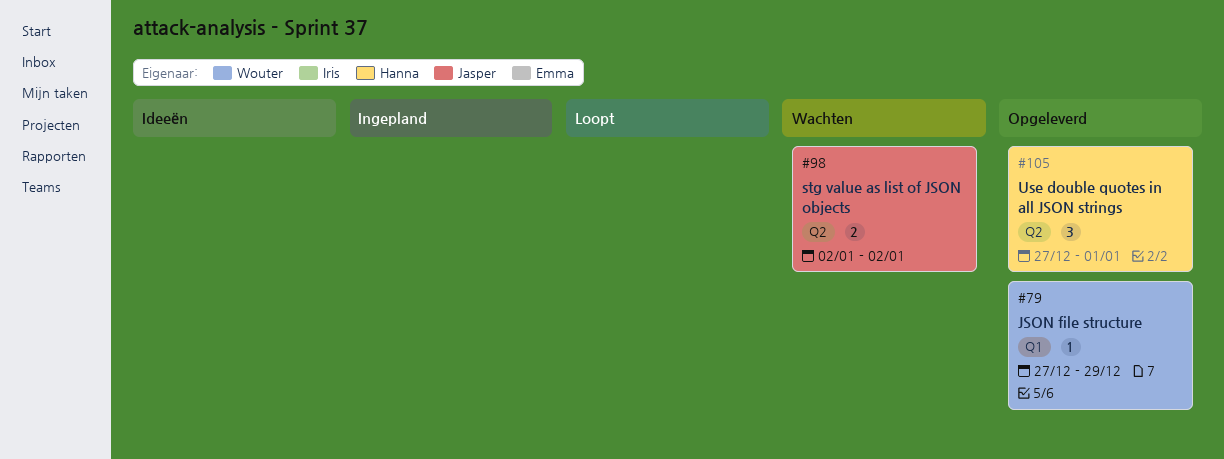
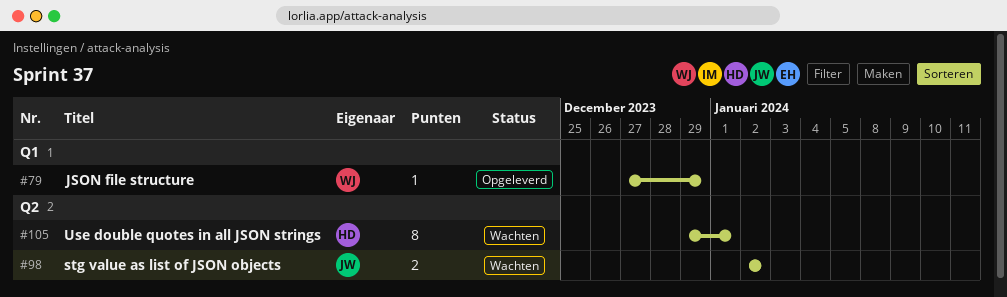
#105, status: Opgeleverd -> Wachten
#105, estimate: 3 -> 8
#105, start: Dec 27 -> Dec 29

